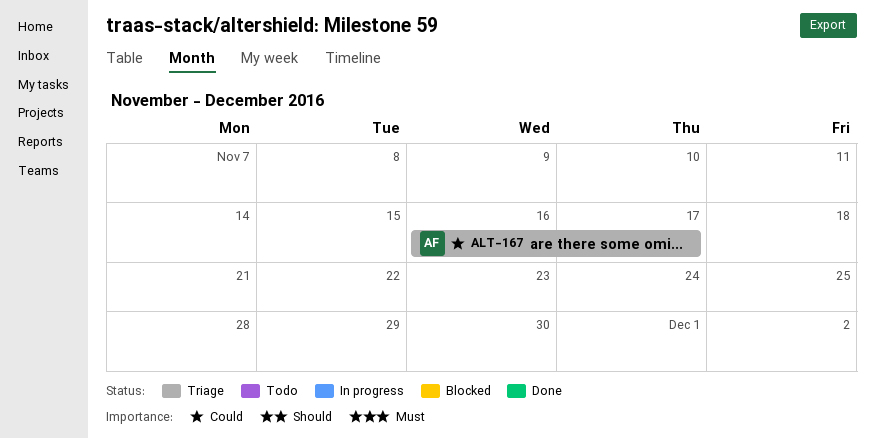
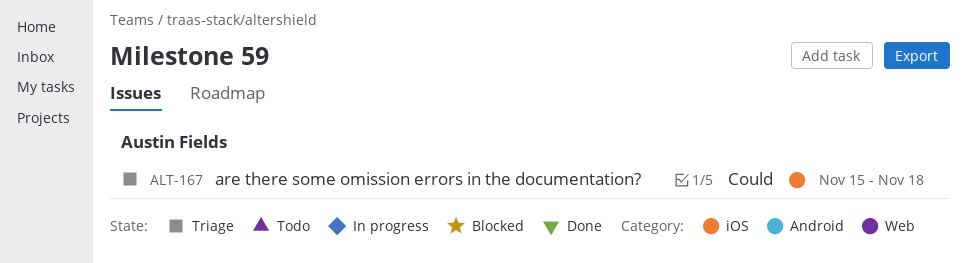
ALT-167, start: Nov 16 -> Nov 15
ALT-167, due: Nov 17 -> Nov 18

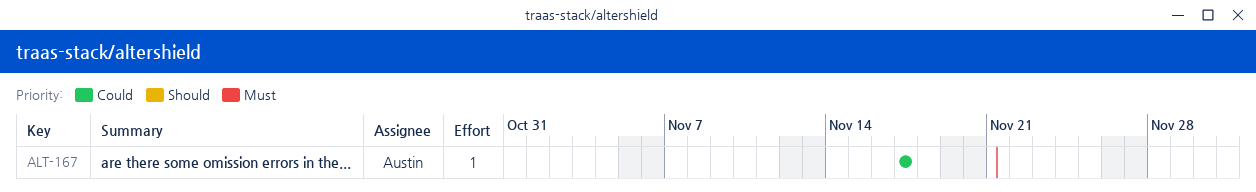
ALT-167, start: Nov 15 -> Nov 17
ALT-167, due: Nov 18 -> Nov 17

